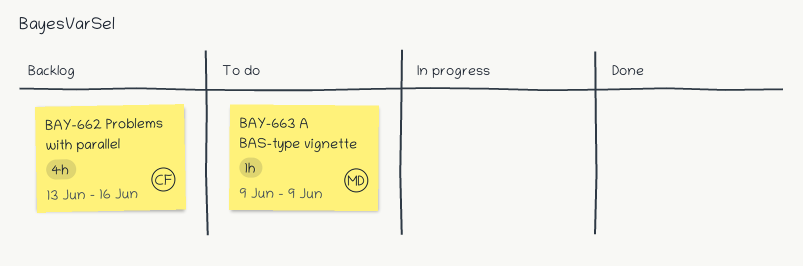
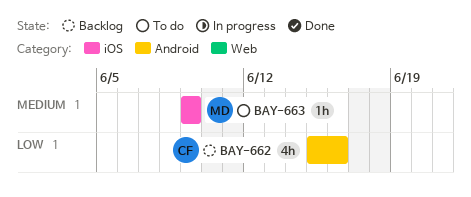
BAY-662, start: Jun 13 -> Jun 15

